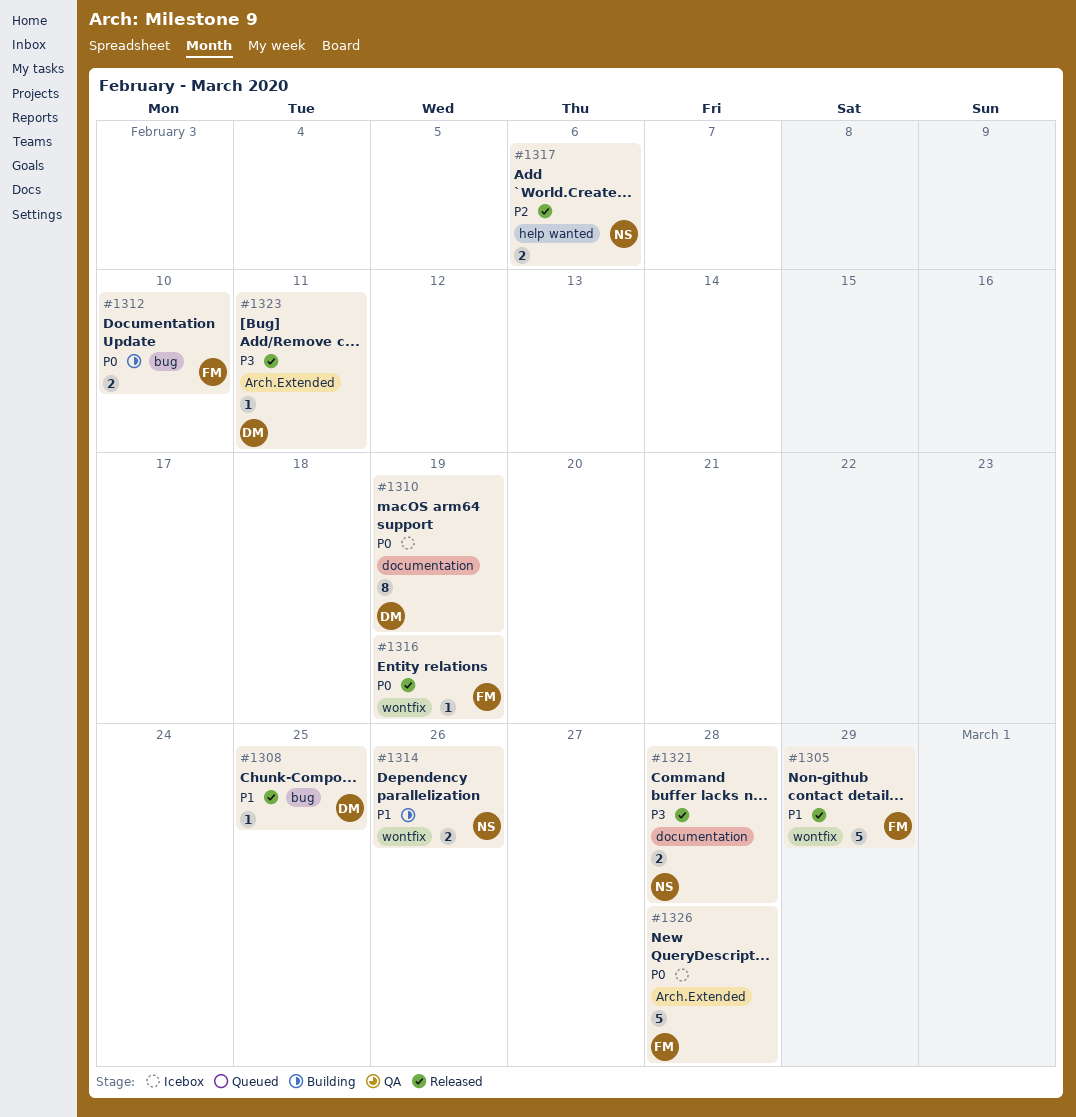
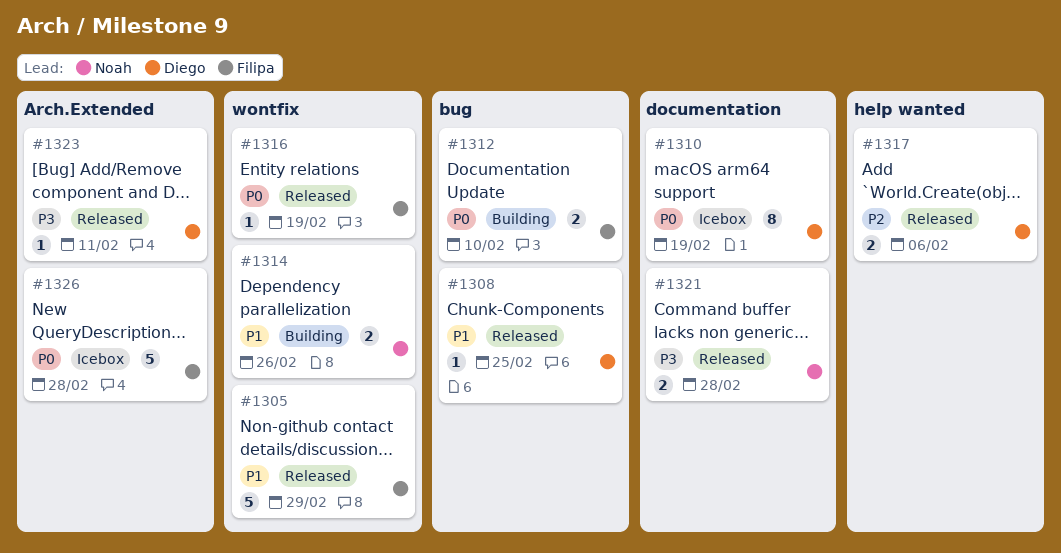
#1317, owner: Noah -> Diego

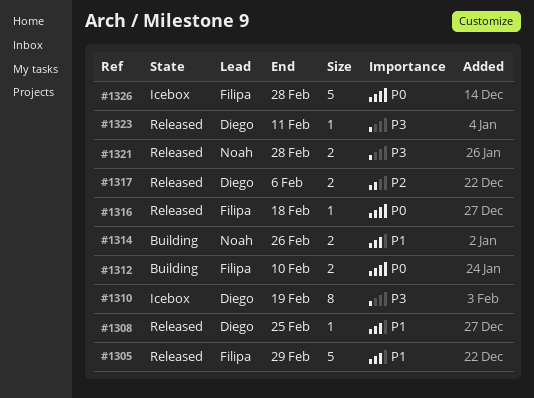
#1310, priority: P0 -> P3
#1316, due: Feb 19 -> Feb 18

